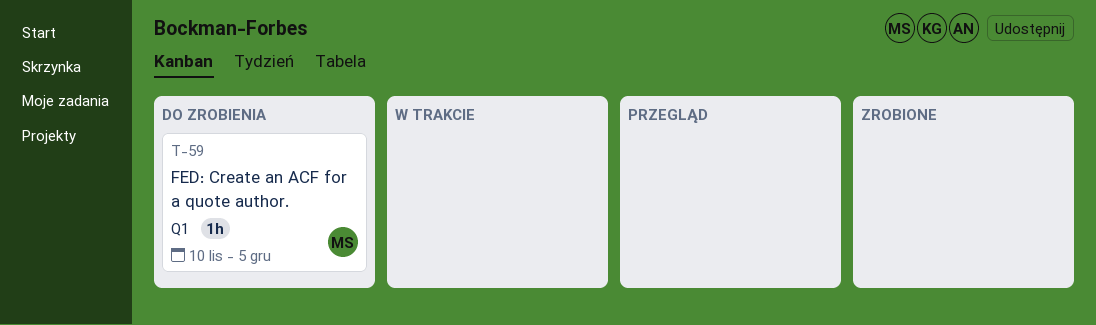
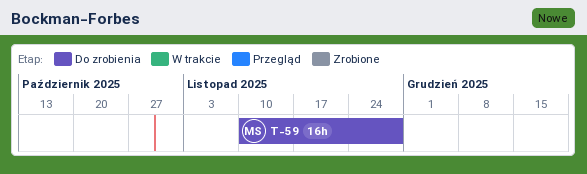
T-59, estimate: 1h -> 16h
T-59, due: Dec 5 -> Nov 28

